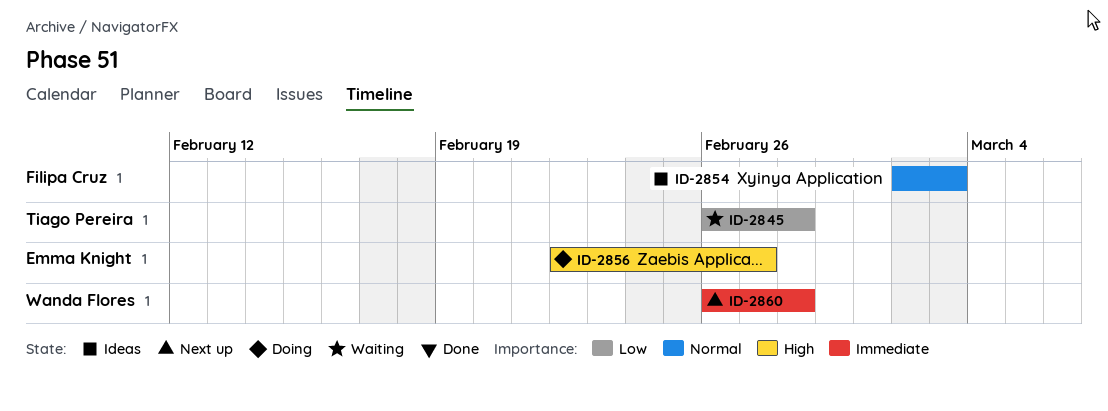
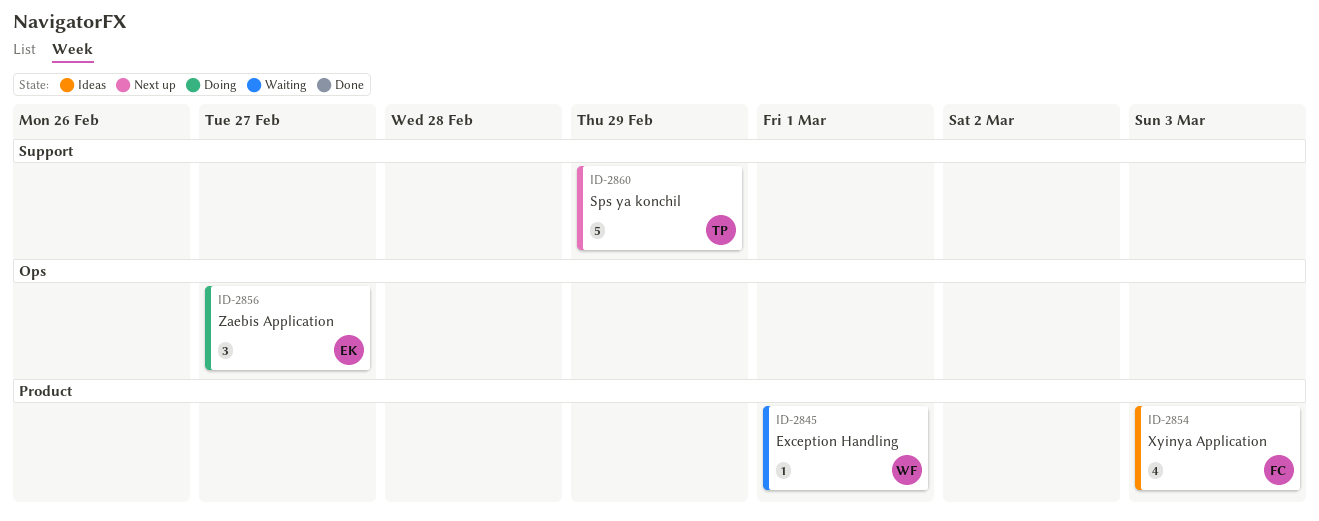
ID-2845, owner: Tiago Pereira -> Wanda Flores
ID-2845, due: Feb 28 -> Mar 1
ID-2860, owner: Wanda Flores -> Tiago Pereira
ID-2860, due: Feb 28 -> Feb 29

